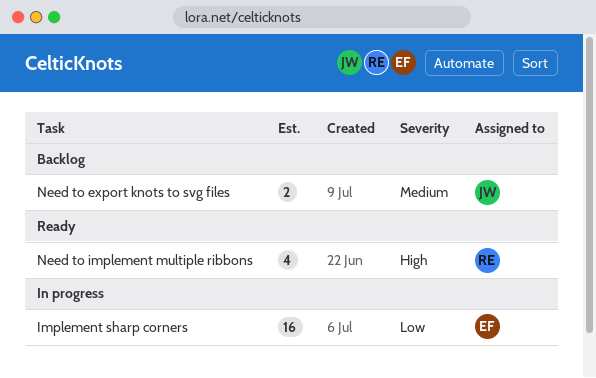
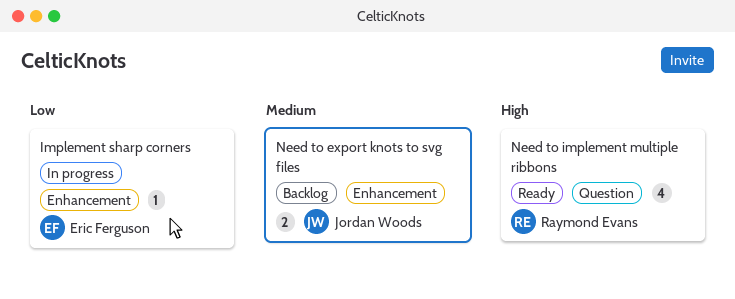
Implement sharp corners, estimate: 16 -> 1

